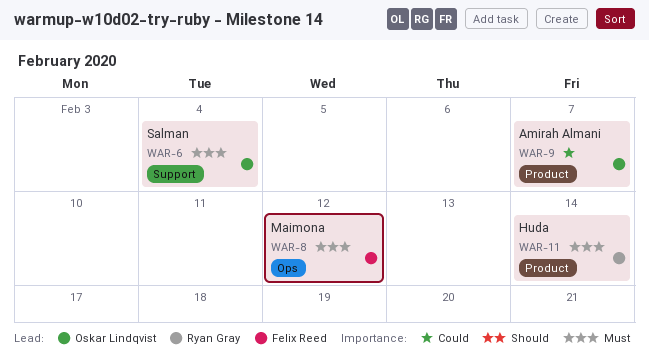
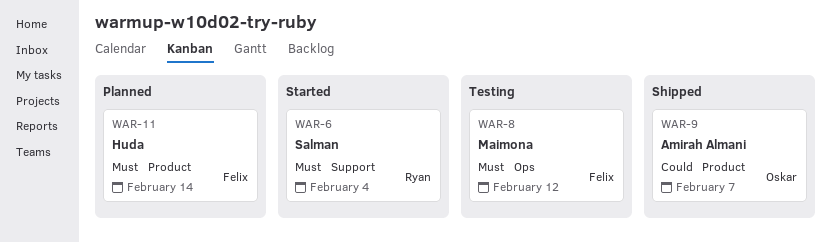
WAR-6, owner: Oskar Lindqvist -> Ryan Gray
WAR-11, owner: Ryan Gray -> Felix Reed

